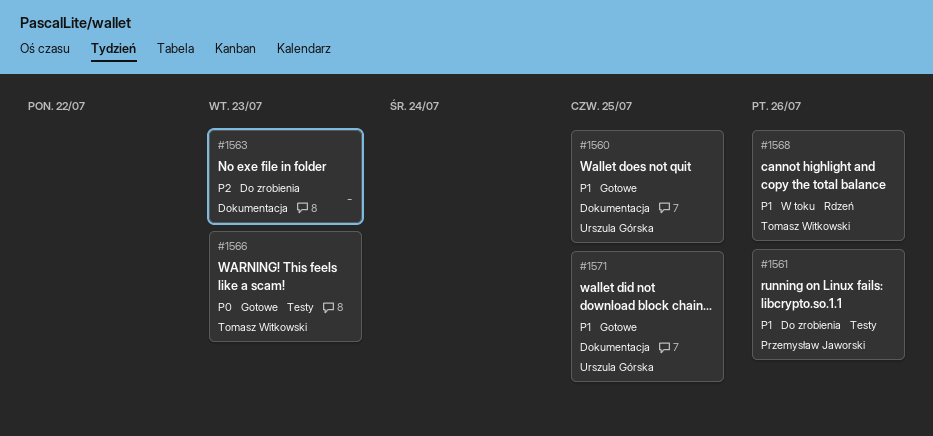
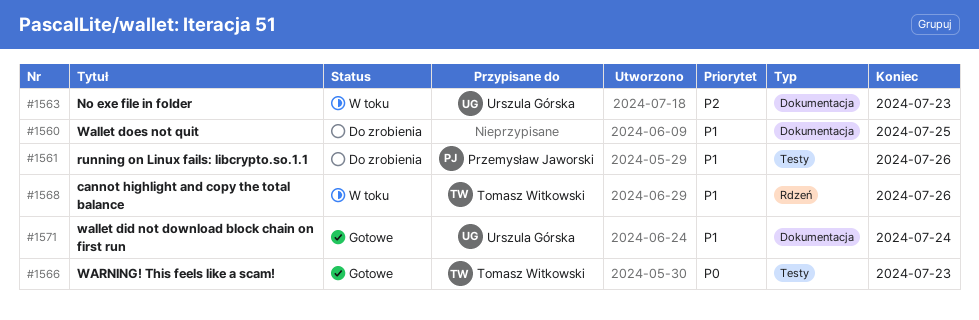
#1560, status: Gotowe -> Do zrobienia
#1560, owner: Urszula Górska -> none
#1563, status: Do zrobienia -> W toku
#1563, owner: none -> Urszula Górska
#1571, due: Jul 25 -> Jul 24

